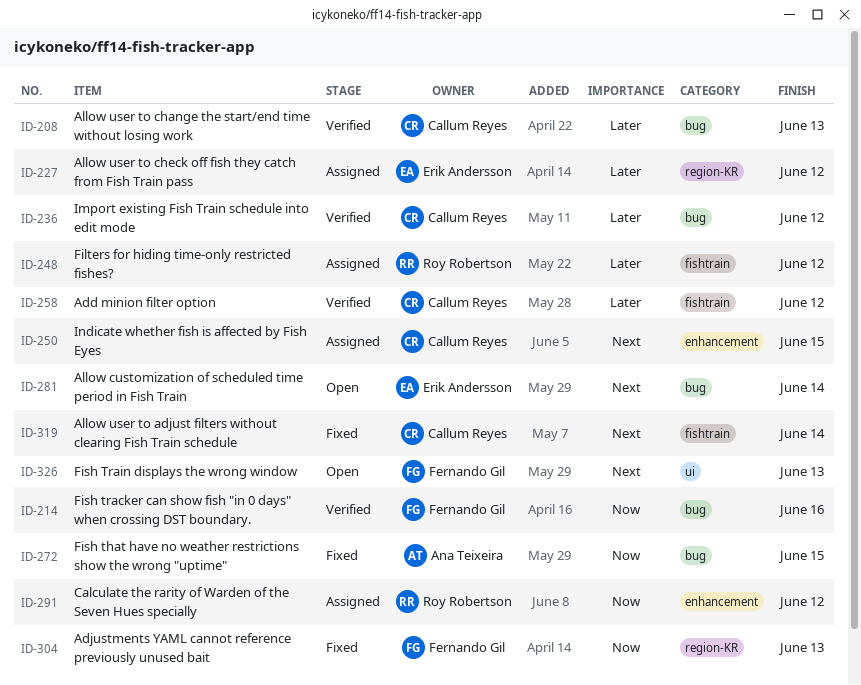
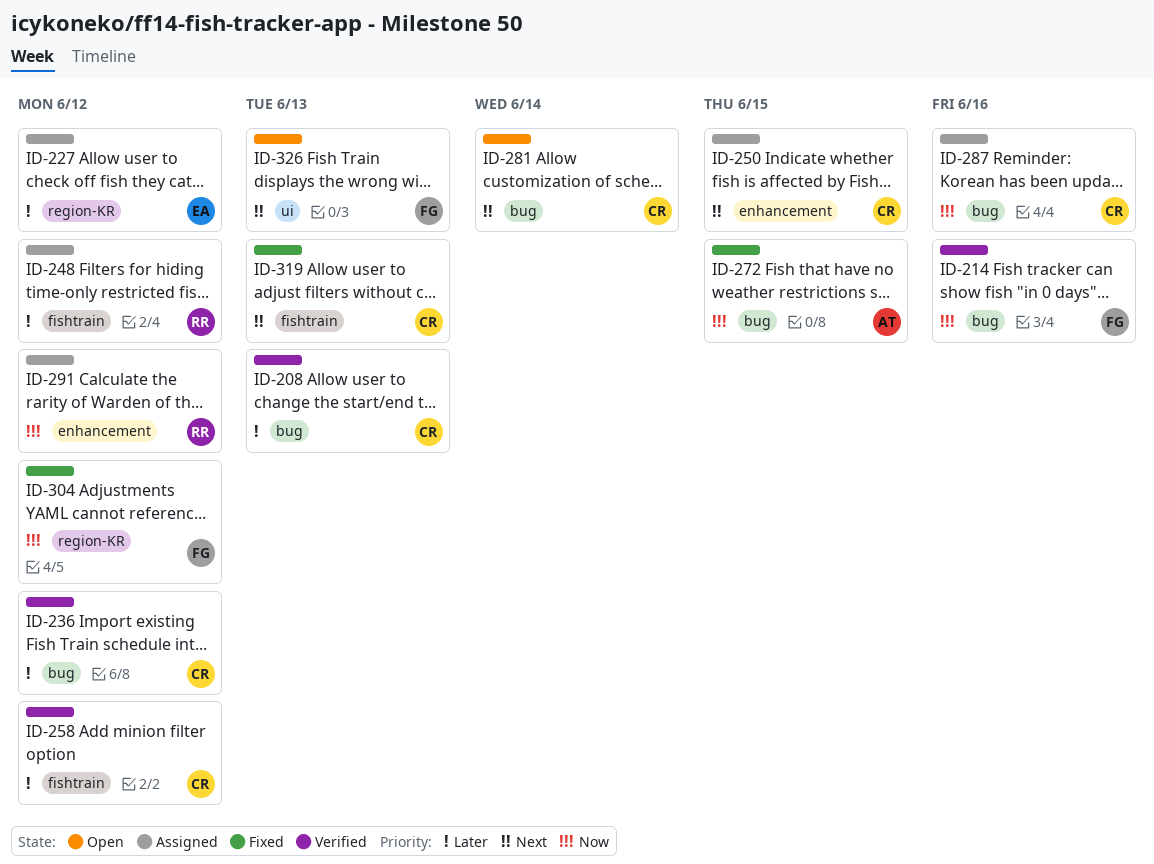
ID-281, owner: Erik Andersson -> Callum Reyes
ID-287: none -> present
ID-304, due: Jun 13 -> Jun 12
ID-319, due: Jun 14 -> Jun 13

